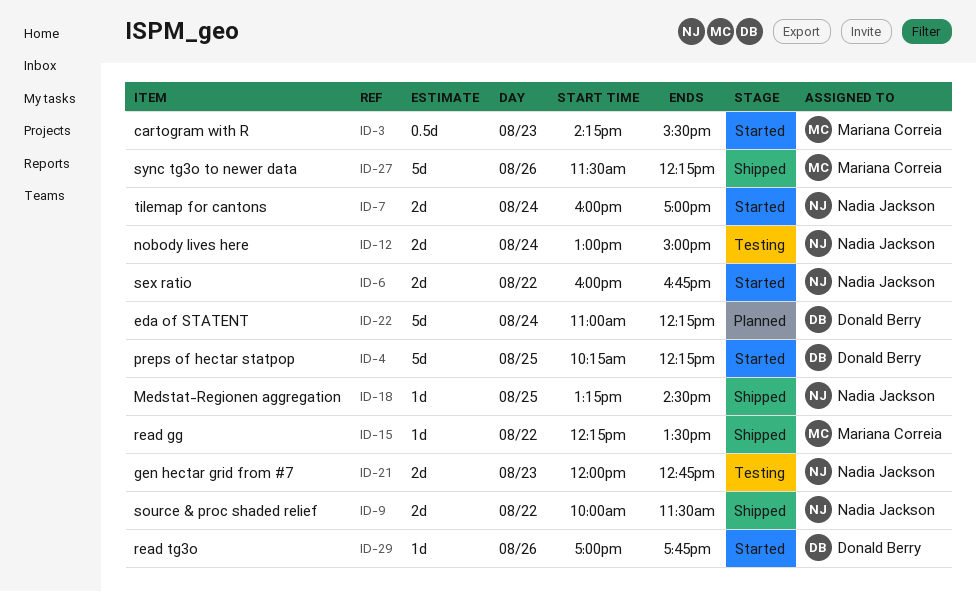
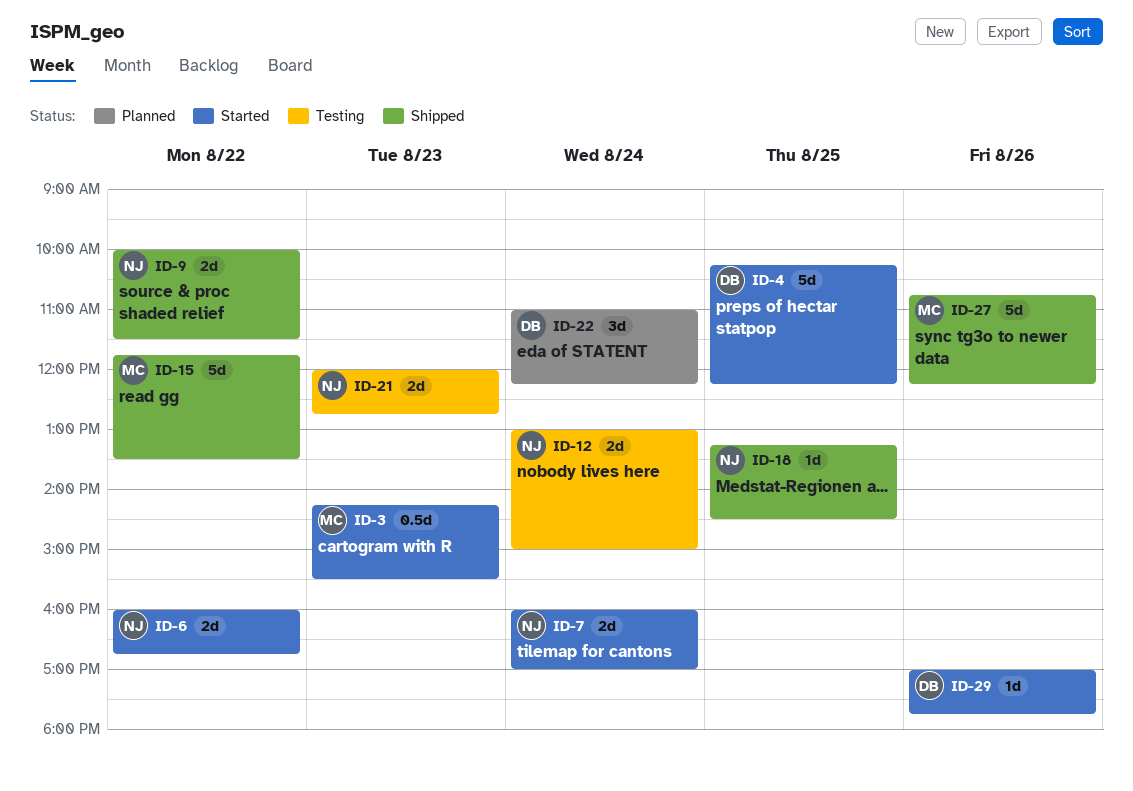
ID-15, estimate: 1d -> 5d
ID-15, begins: 12:15 -> 11:45
ID-22, estimate: 5d -> 3d
ID-27, begins: 11:30 -> 10:45

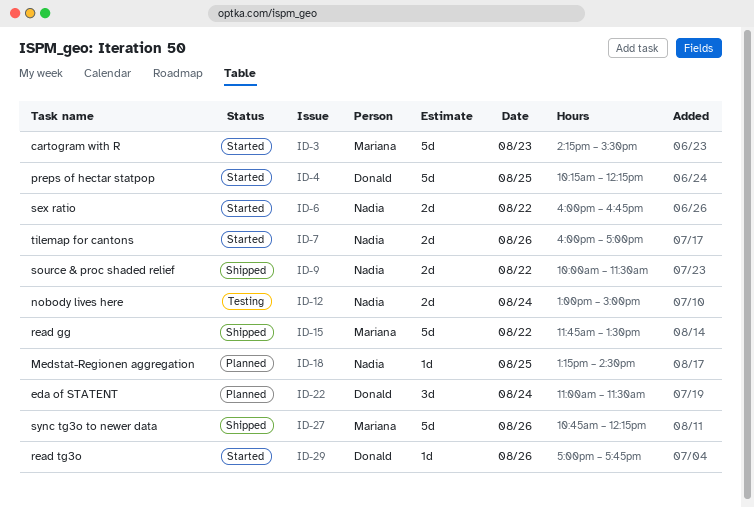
ID-3, estimate: 0.5d -> 5d
ID-7, day: Aug 24 -> Aug 26
ID-18, status: Shipped -> Planned
ID-21: present -> none
ID-22, ends: 12:15 -> 11:30

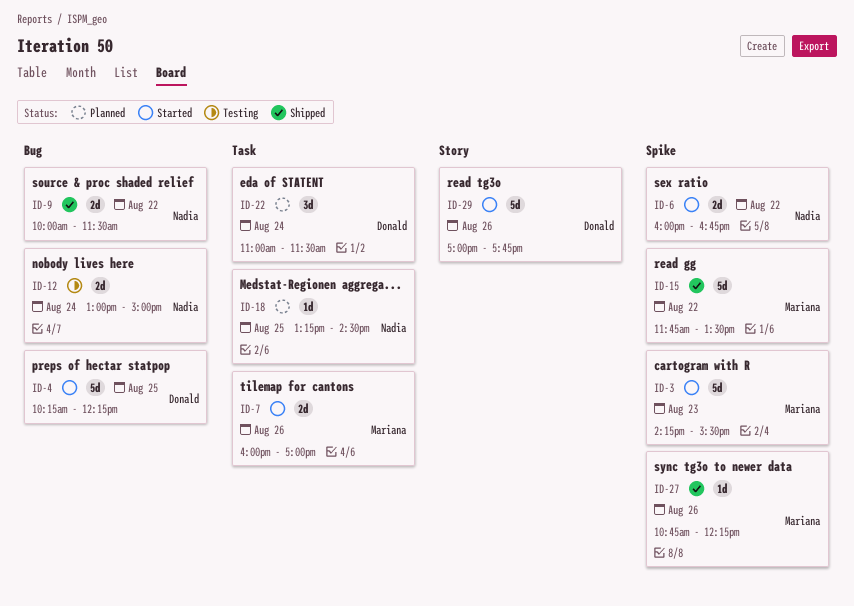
ID-7, owner: Nadia -> Mariana
ID-27, estimate: 5d -> 1d
ID-29, estimate: 1d -> 5d

